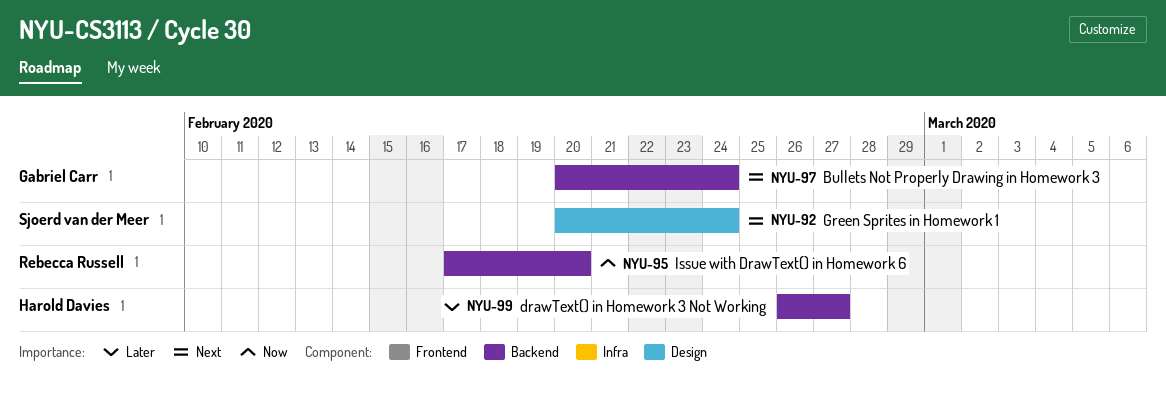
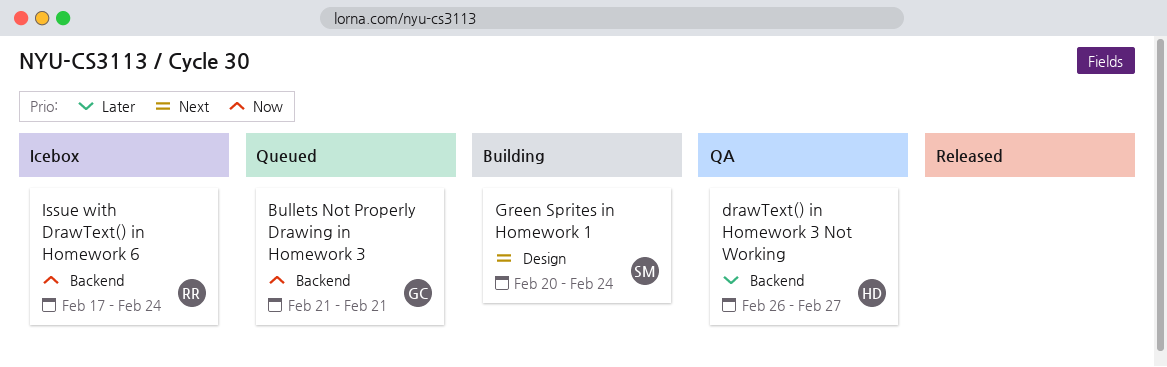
Bullets Not Properly Drawing in Homework 3, priority: Next -> Now
Bullets Not Properly Drawing in Homework 3, start: Feb 20 -> Feb 21
Bullets Not Properly Drawing in Homework 3, due: Feb 24 -> Feb 21
Issue with DrawText() in Homework 6, due: Feb 20 -> Feb 24

